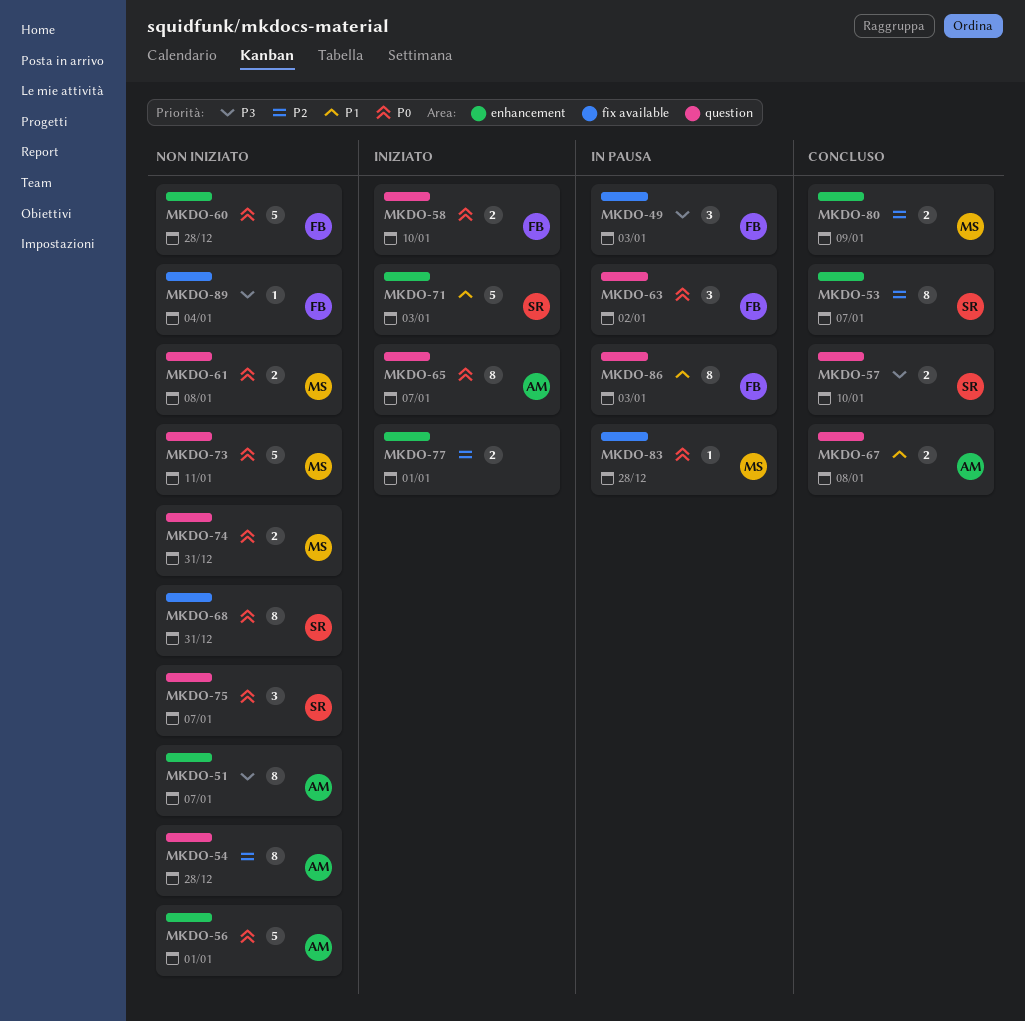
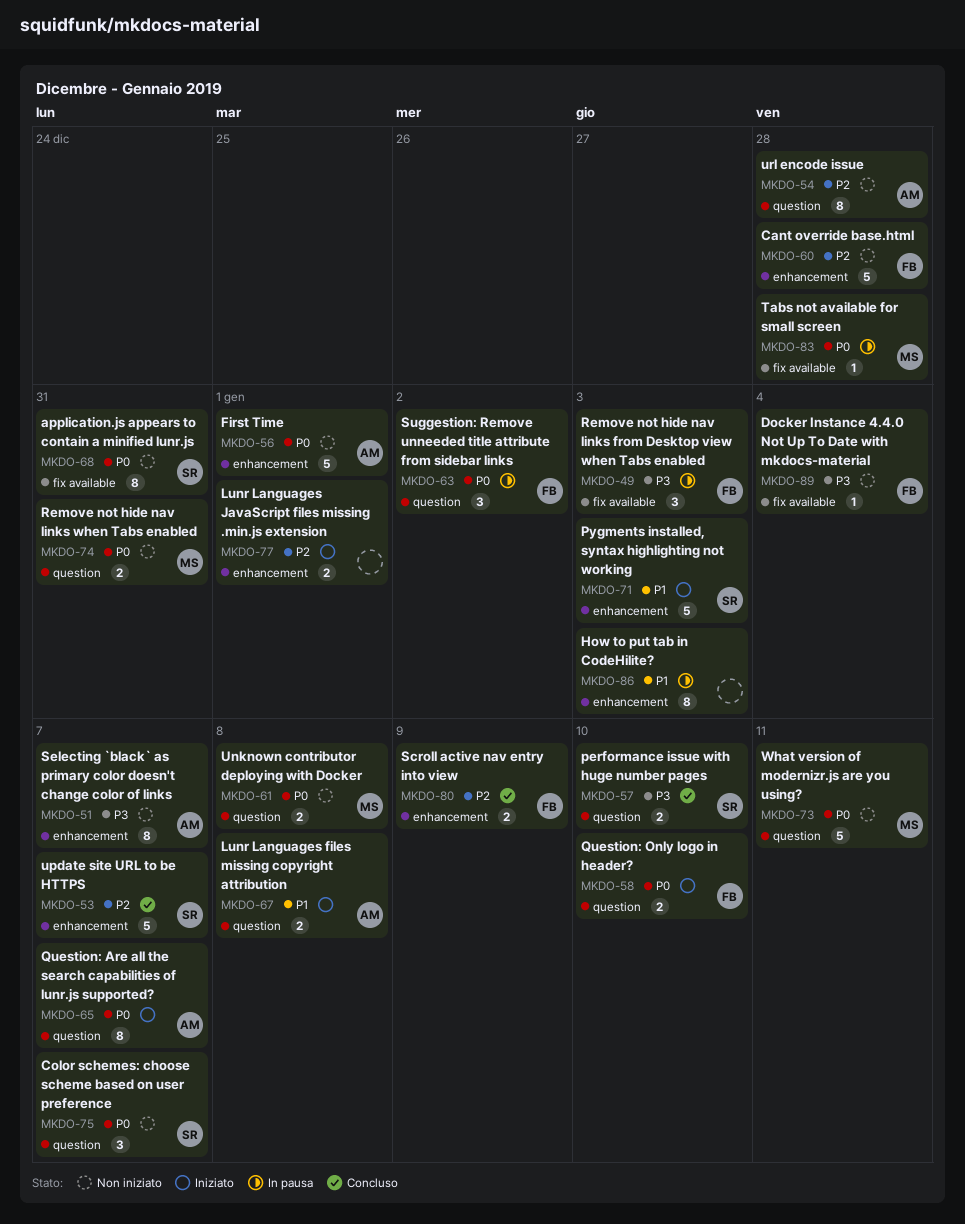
MKDO-53, estimate: 8 -> 5
MKDO-60, priority: P0 -> P2
MKDO-67, status: Concluso -> Iniziato
MKDO-80, owner: MS -> FB
MKDO-86, owner: FB -> none
MKDO-86, label: question -> enhancement

